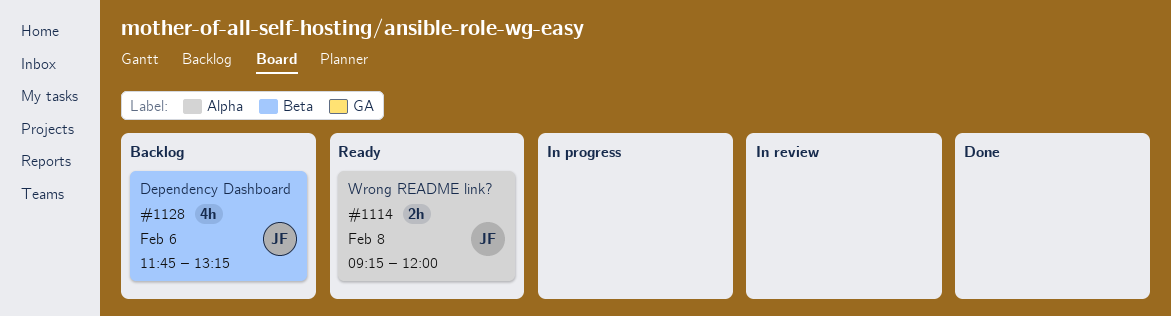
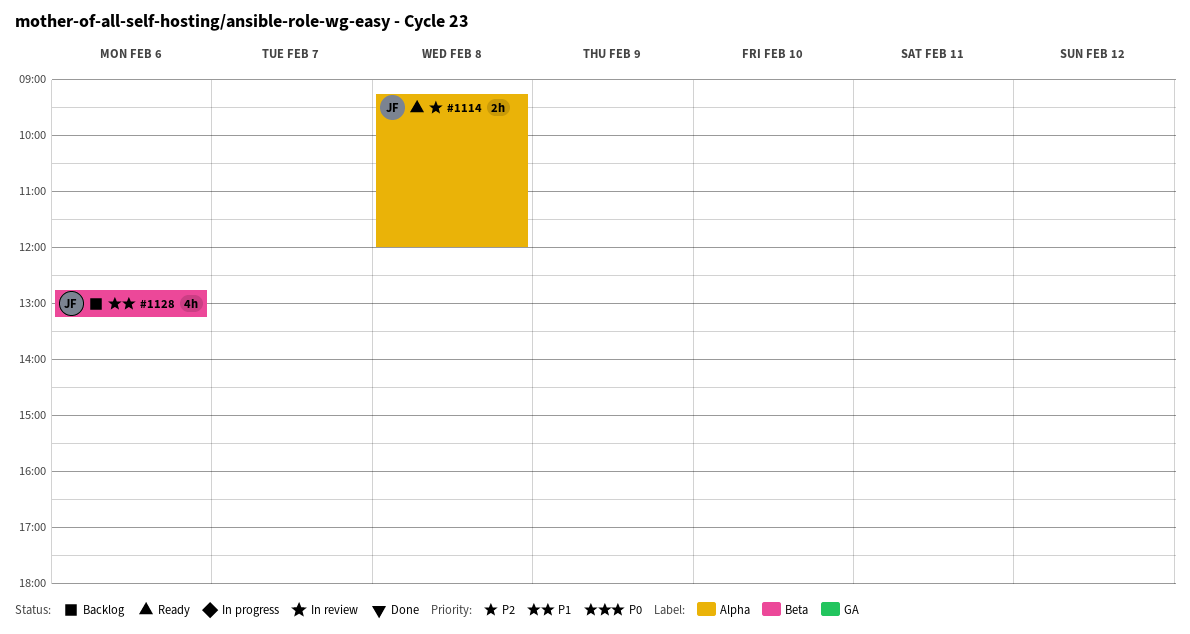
#1128, begins: 11:45 -> 12:45

